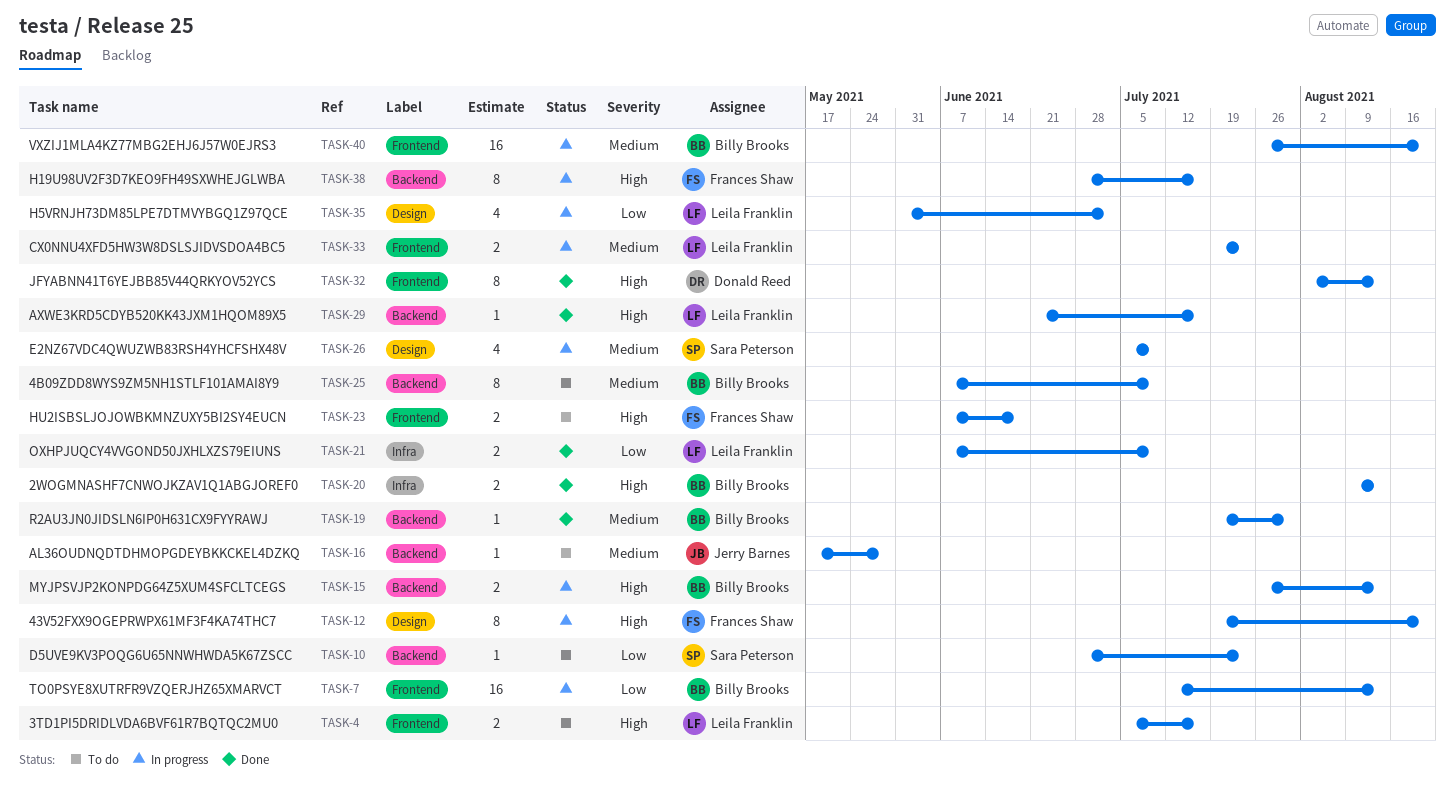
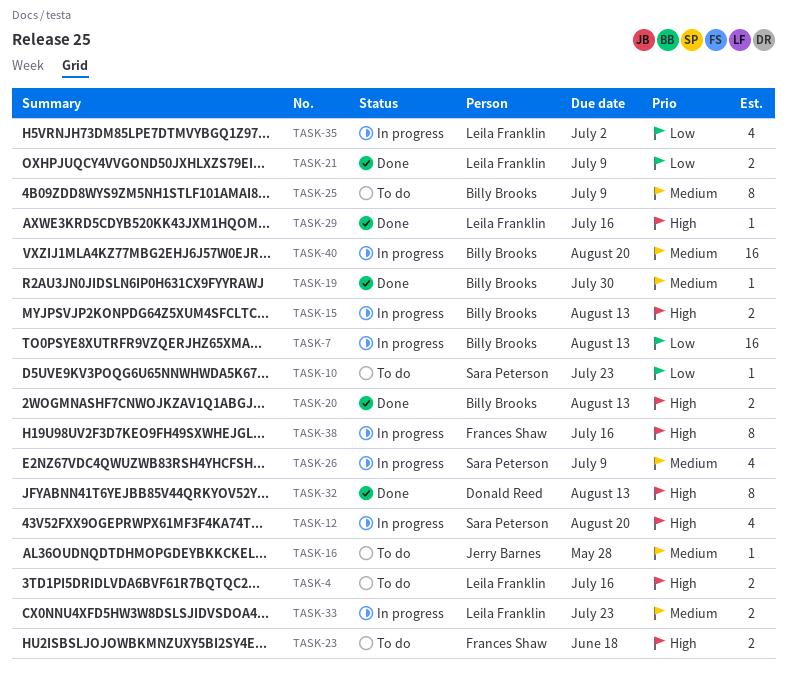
TASK-12, owner: Frances Shaw -> Sara Peterson
TASK-12, estimate: 8 -> 4

